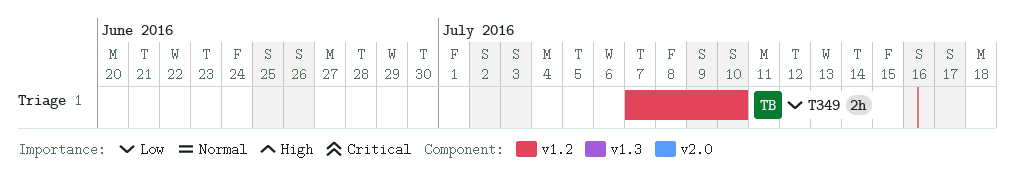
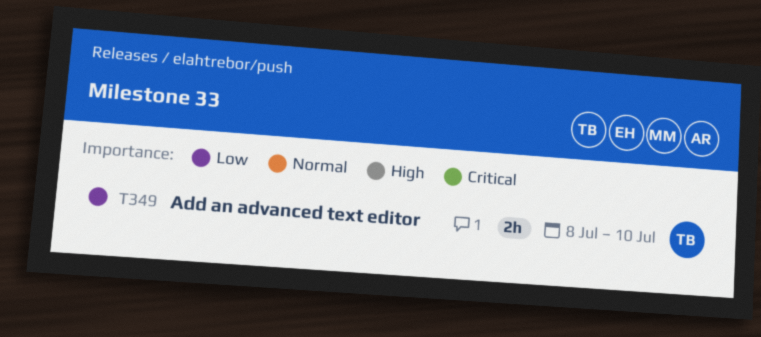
T349, start: Jul 7 -> Jul 8

